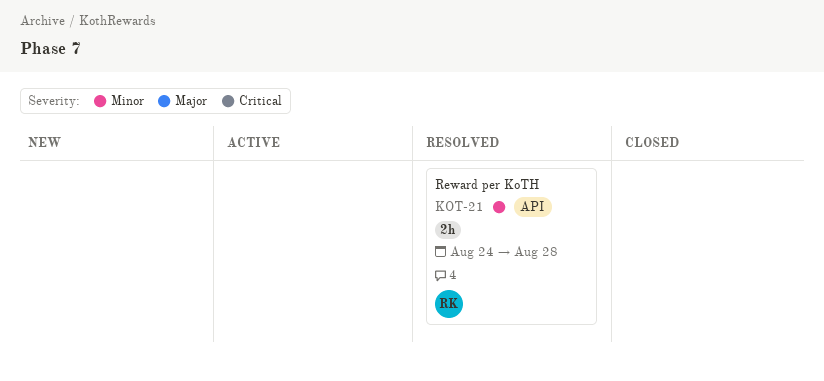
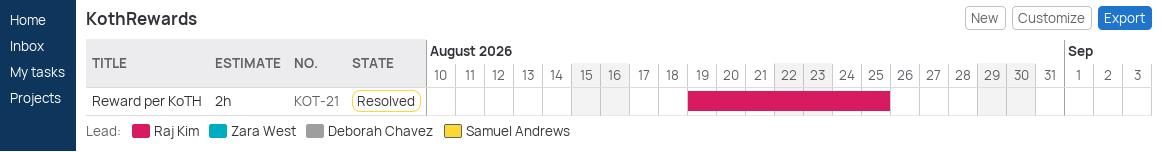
KOT-21, start: Aug 24 -> Aug 19
KOT-21, due: Aug 28 -> Aug 25

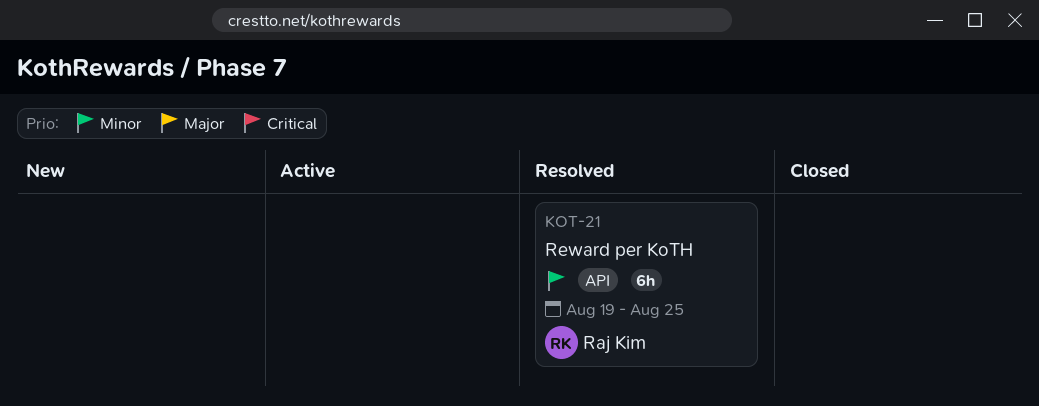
KOT-21, estimate: 2h -> 6h

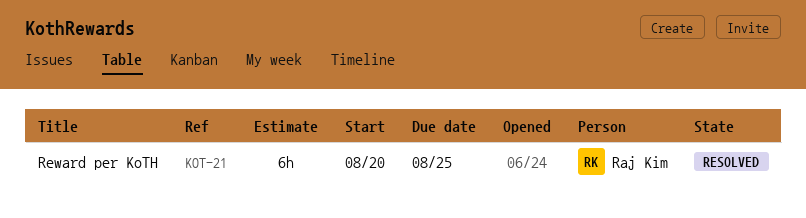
KOT-21, start: Aug 19 -> Aug 20

